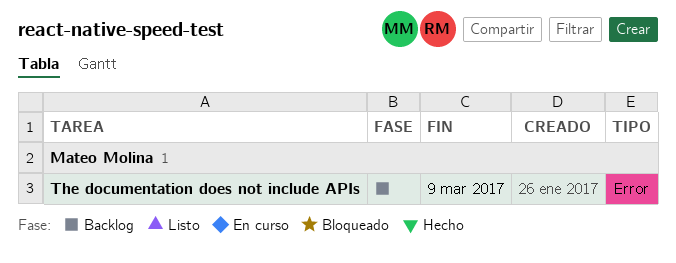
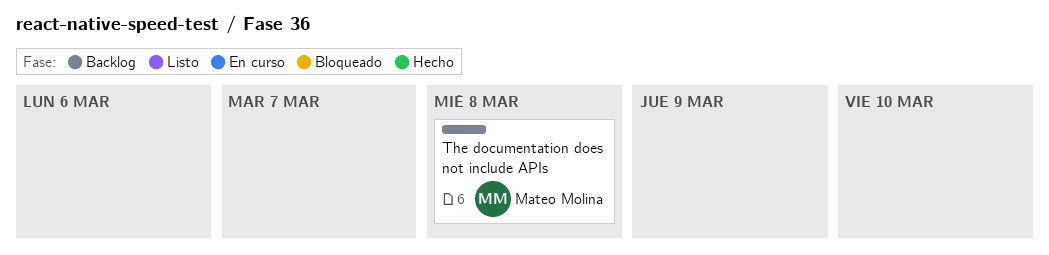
The documentation does not include APIs, due: Mar 9 -> Mar 8

